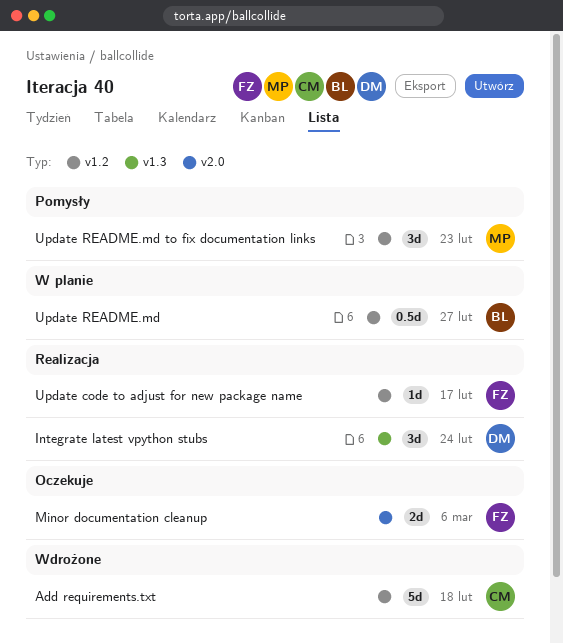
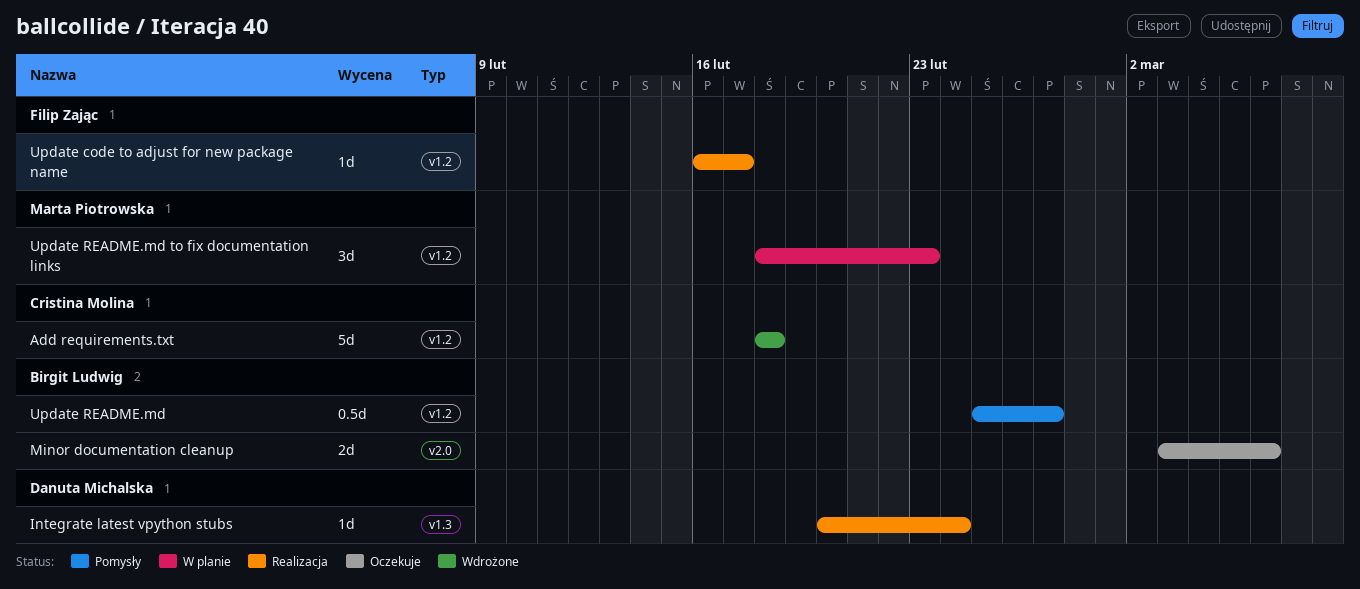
Integrate latest vpython stubs, estimate: 3d -> 1d
Minor documentation cleanup, owner: Filip Zając -> Birgit Ludwig
Update README.md, status: W planie -> Pomysły
Update README.md to fix documentation links, status: Pomysły -> W planie

